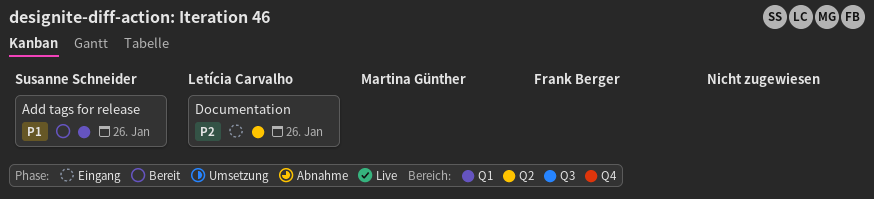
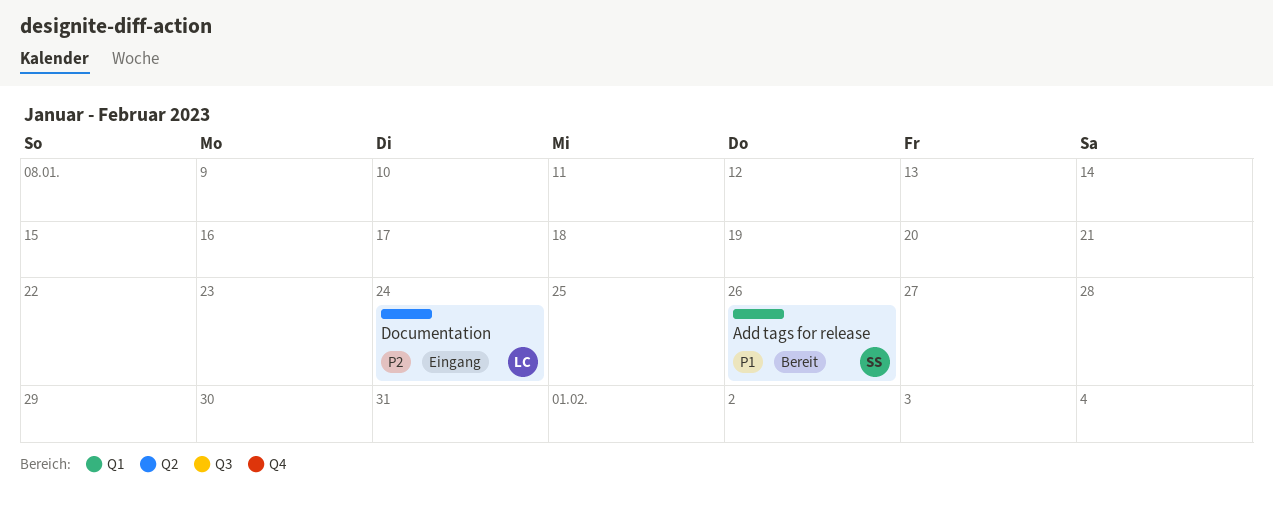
Documentation, due: Jan 26 -> Jan 24

